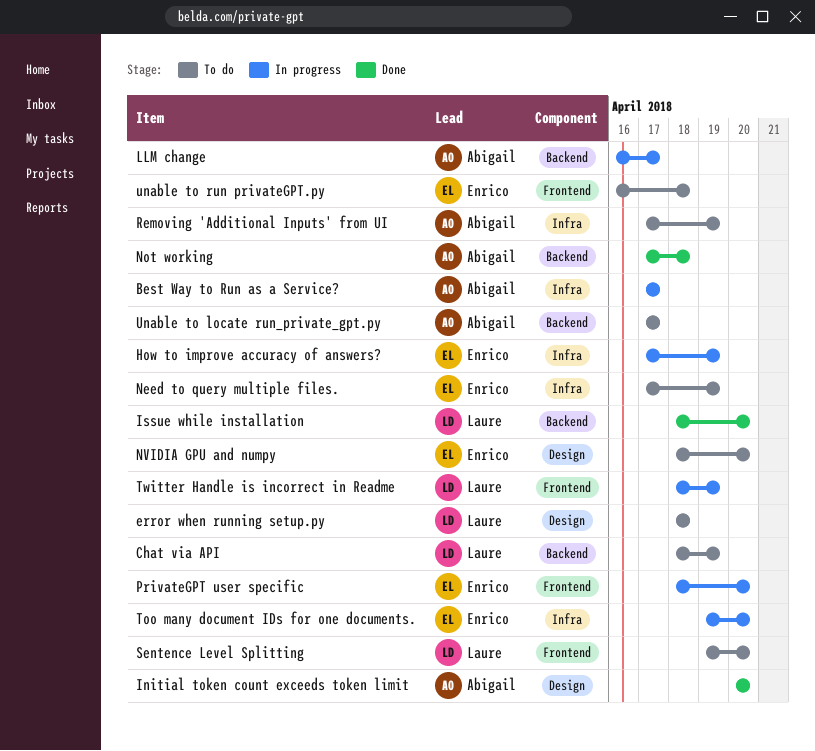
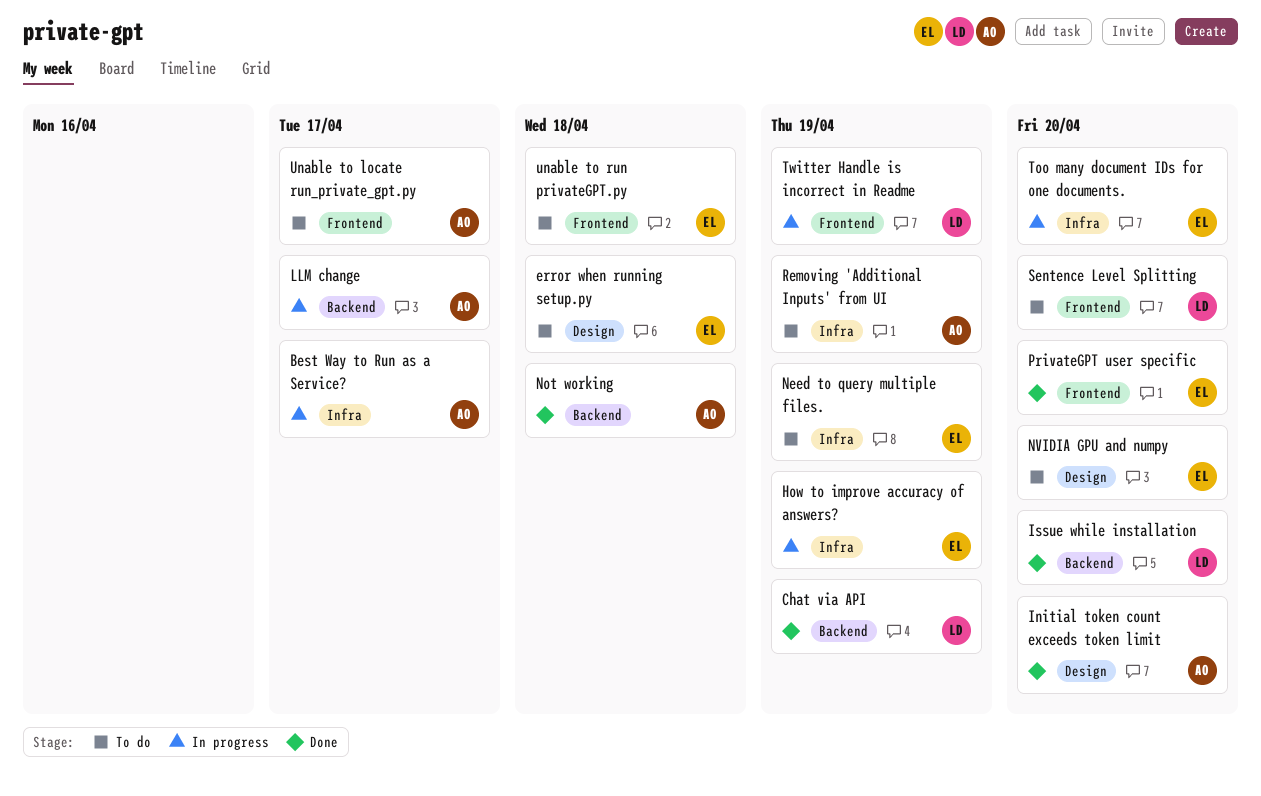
Chat via API, status: To do -> Done
error when running setup.py, owner: Laure -> Enrico
PrivateGPT user specific, status: In progress -> Done
Unable to locate run_private_gpt.py, label: Backend -> Frontend

